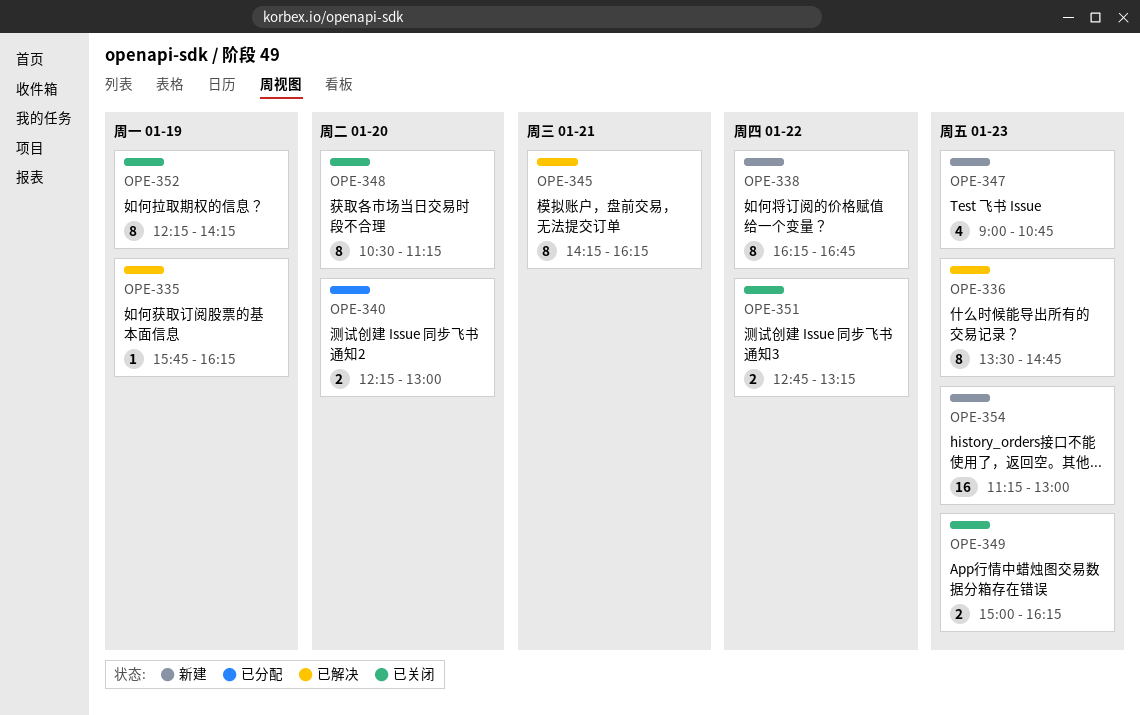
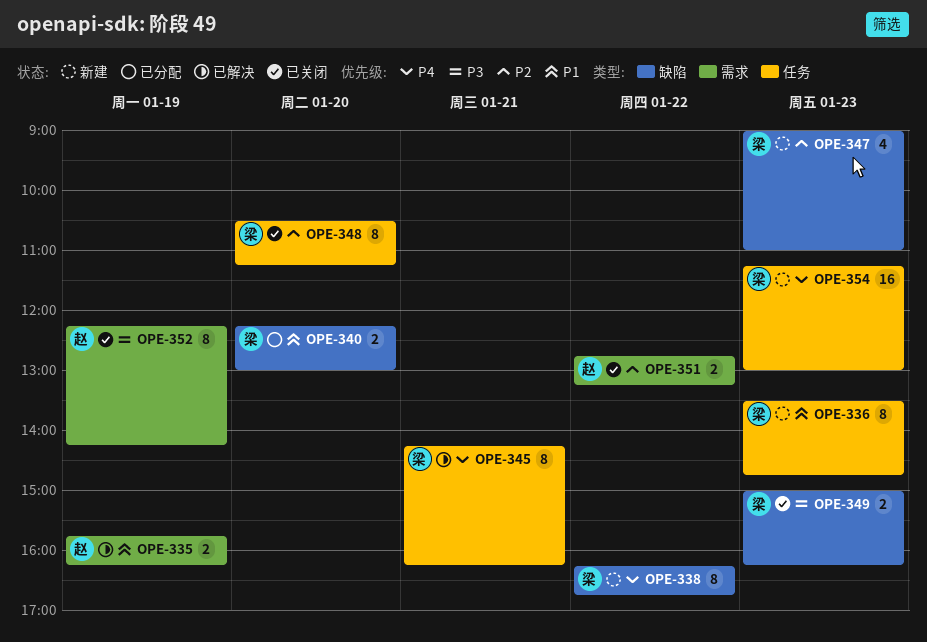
OPE-335, estimate: 1 -> 2
OPE-336, status: 已解决 -> 新建
OPE-347, ends: 10:45 -> 11:00

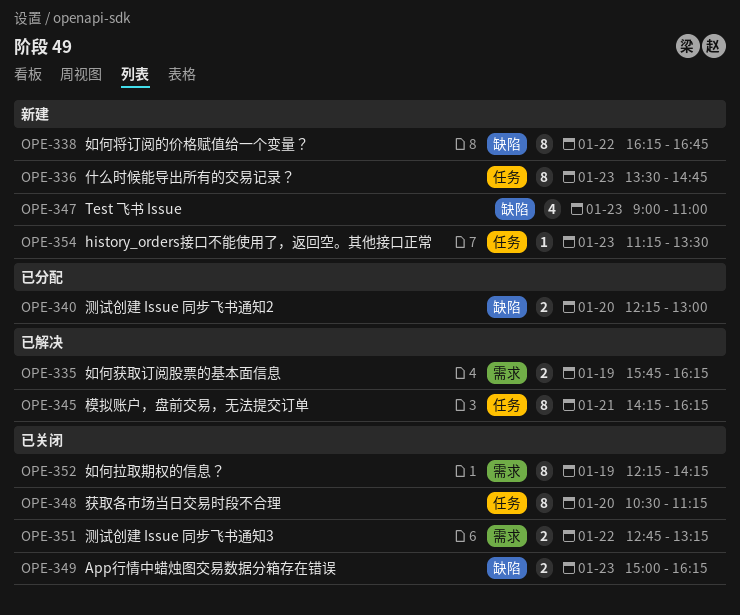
OPE-354, estimate: 16 -> 1
OPE-354, ends: 13:00 -> 13:30

